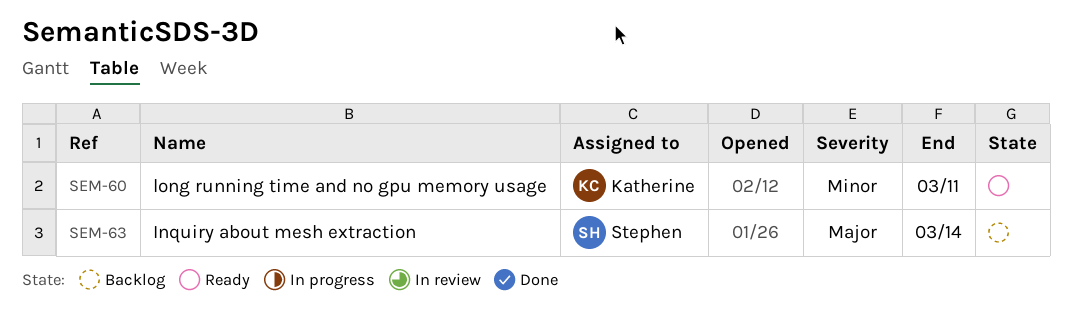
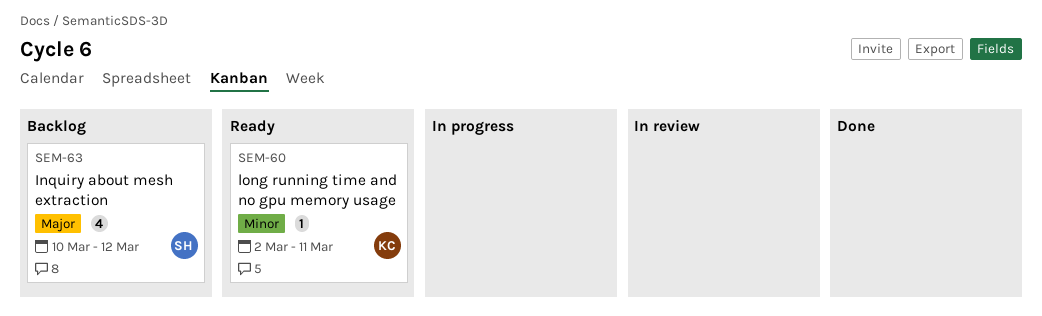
SEM-63, due: Mar 14 -> Mar 12

